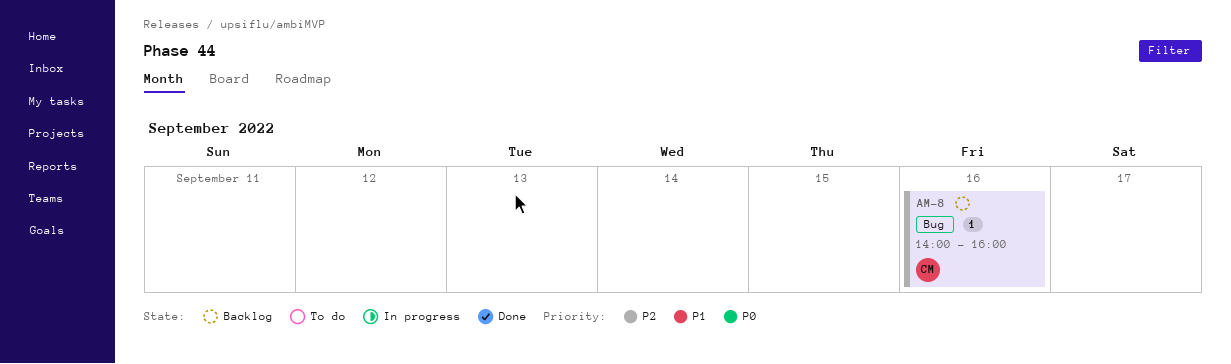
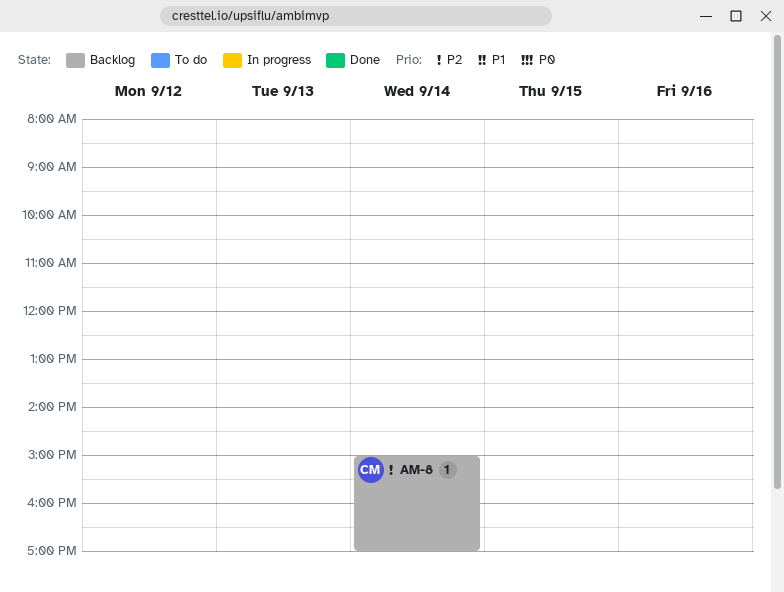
AM-8, day: Sep 16 -> Sep 14
AM-8, begins: 14:00 -> 15:00
AM-8, ends: 16:00 -> 17:00

